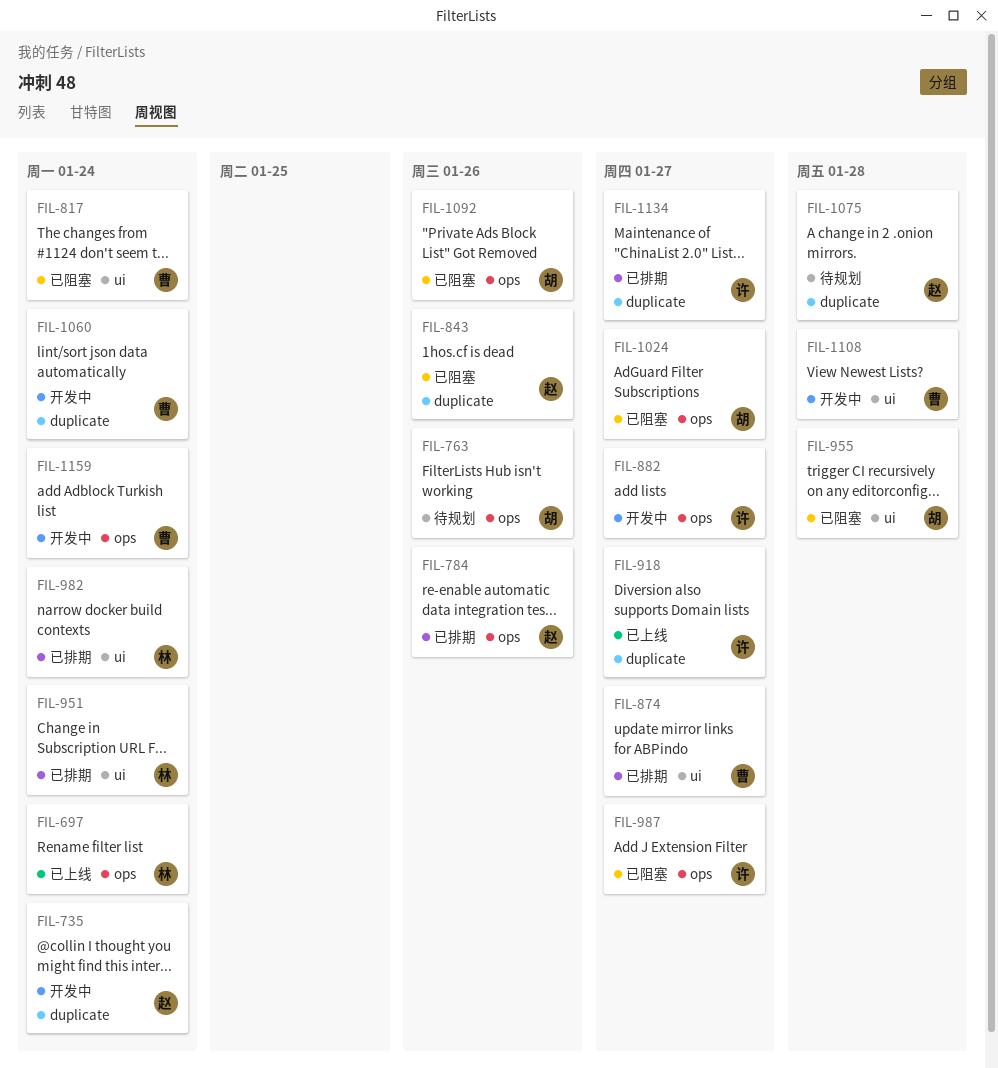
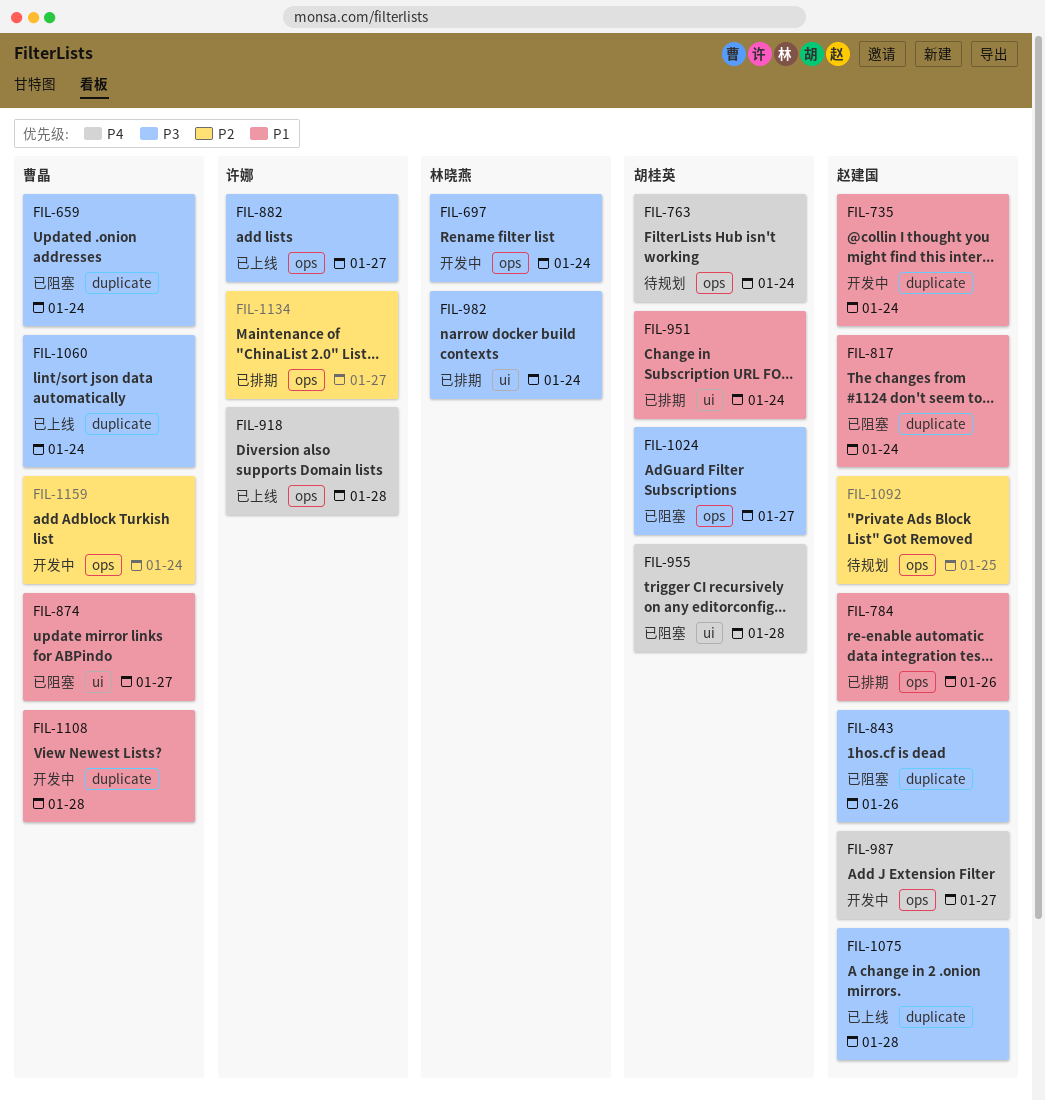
FIL-659: none -> present
FIL-697, status: 已上线 -> 开发中
FIL-763, due: Jan 26 -> Jan 24
FIL-817, owner: 曹晶 -> 赵建国
FIL-817, label: ui -> duplicate
FIL-874, status: 已排期 -> 已阻塞
FIL-882, status: 开发中 -> 已上线
FIL-918, label: duplicate -> ops
FIL-918, due: Jan 27 -> Jan 28
FIL-951, owner: 林晓燕 -> 胡桂英
FIL-987, status: 已阻塞 -> 开发中
FIL-987, owner: 许娜 -> 赵建国
FIL-1060, status: 开发中 -> 已上线
FIL-1075, status: 待规划 -> 已上线
FIL-1092, status: 已阻塞 -> 待规划
FIL-1092, owner: 胡桂英 -> 赵建国
FIL-1092, due: Jan 26 -> Jan 25
FIL-1108, label: ui -> duplicate
FIL-1134, label: duplicate -> ops

